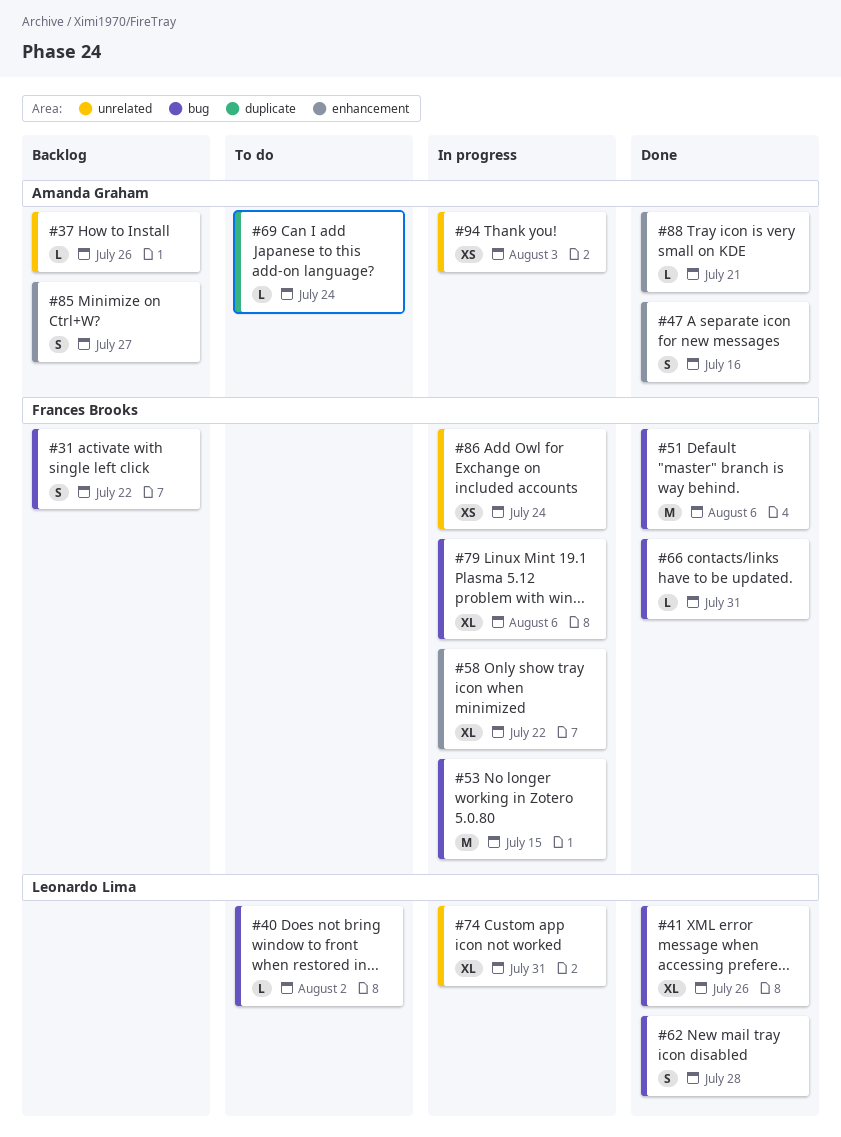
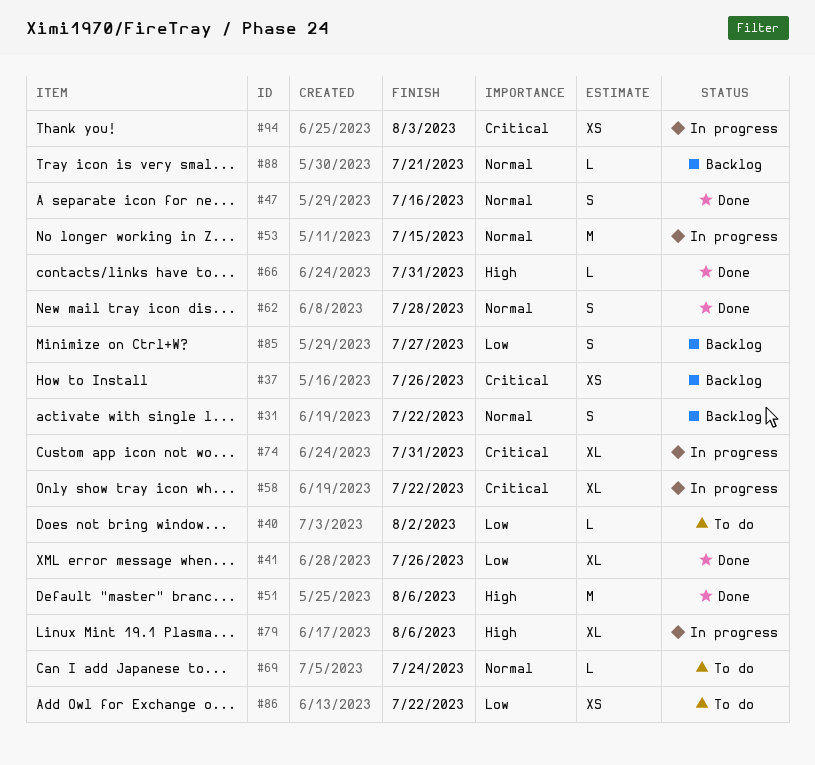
#37, estimate: L -> XS
#86, status: In progress -> To do
#86, due: Jul 24 -> Jul 22
#88, status: Done -> Backlog

